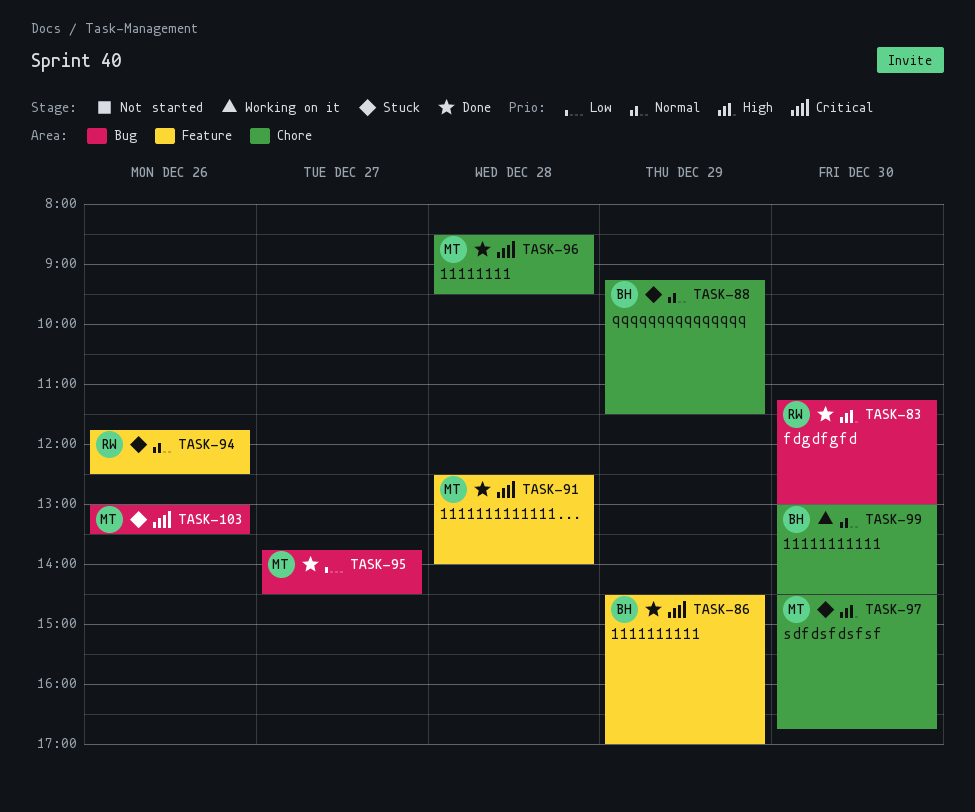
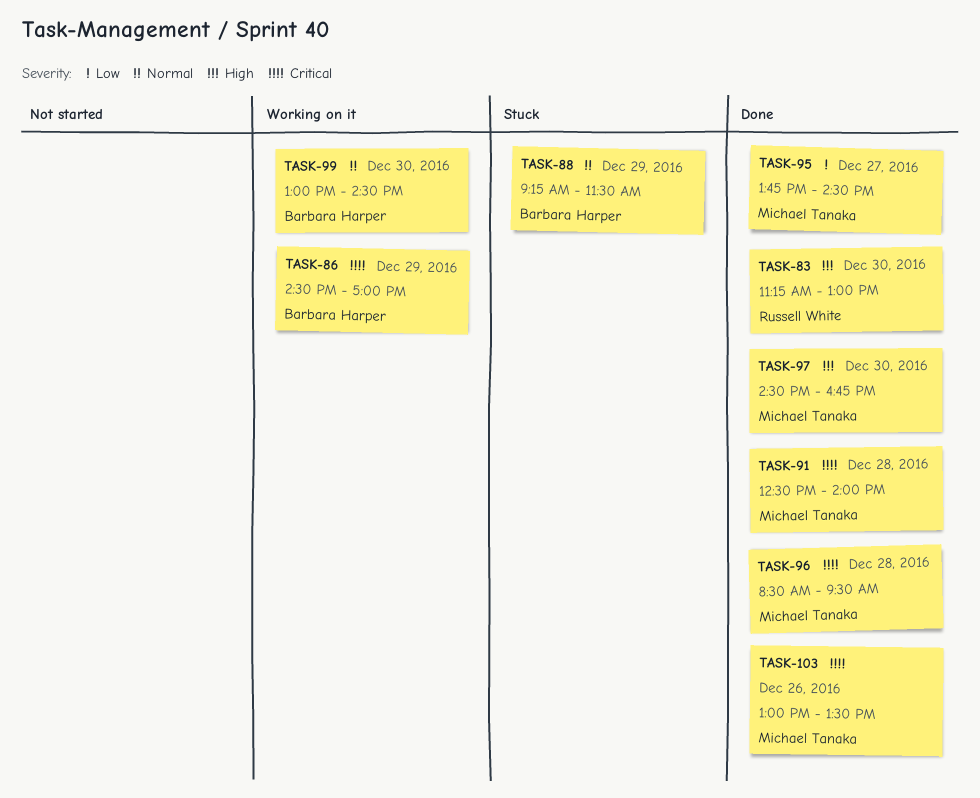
TASK-86, status: Done -> Working on it
TASK-94: present -> none
TASK-97, status: Stuck -> Done
TASK-103, status: Stuck -> Done

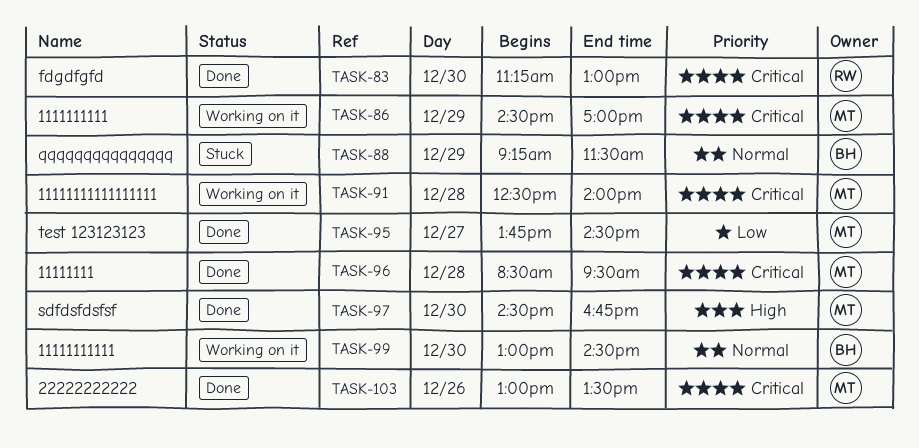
TASK-83, priority: High -> Critical
TASK-86, owner: Barbara Harper -> Michael Tanaka
TASK-91, status: Done -> Working on it

